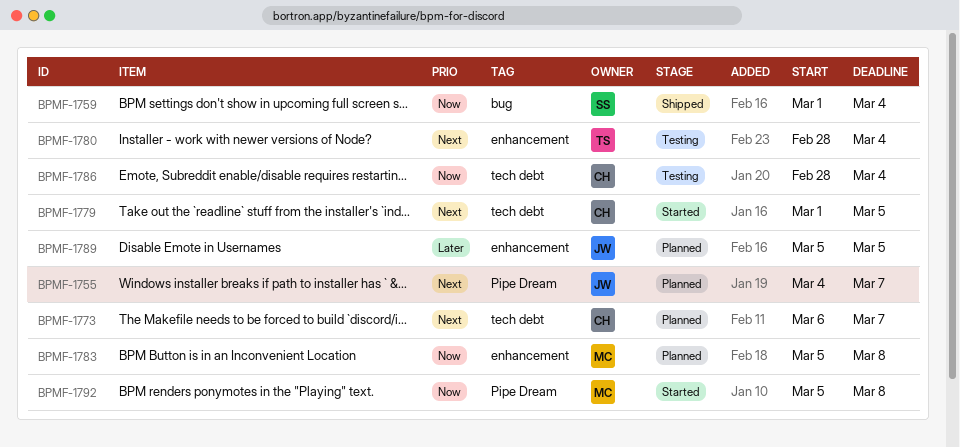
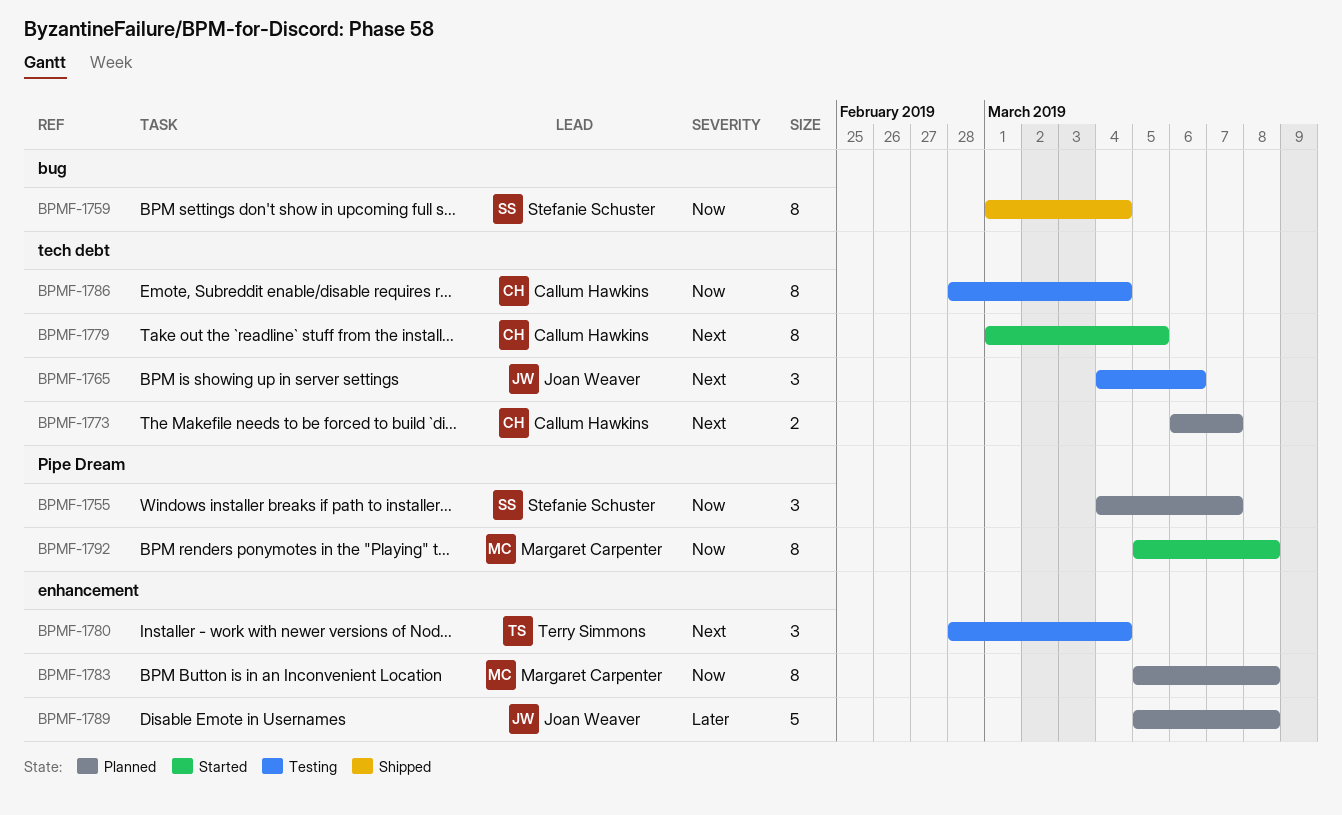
BPMF-1755, owner: Joan Weaver -> Stefanie Schuster
BPMF-1755, priority: Next -> Now
BPMF-1765: none -> present
BPMF-1789, due: Mar 5 -> Mar 8

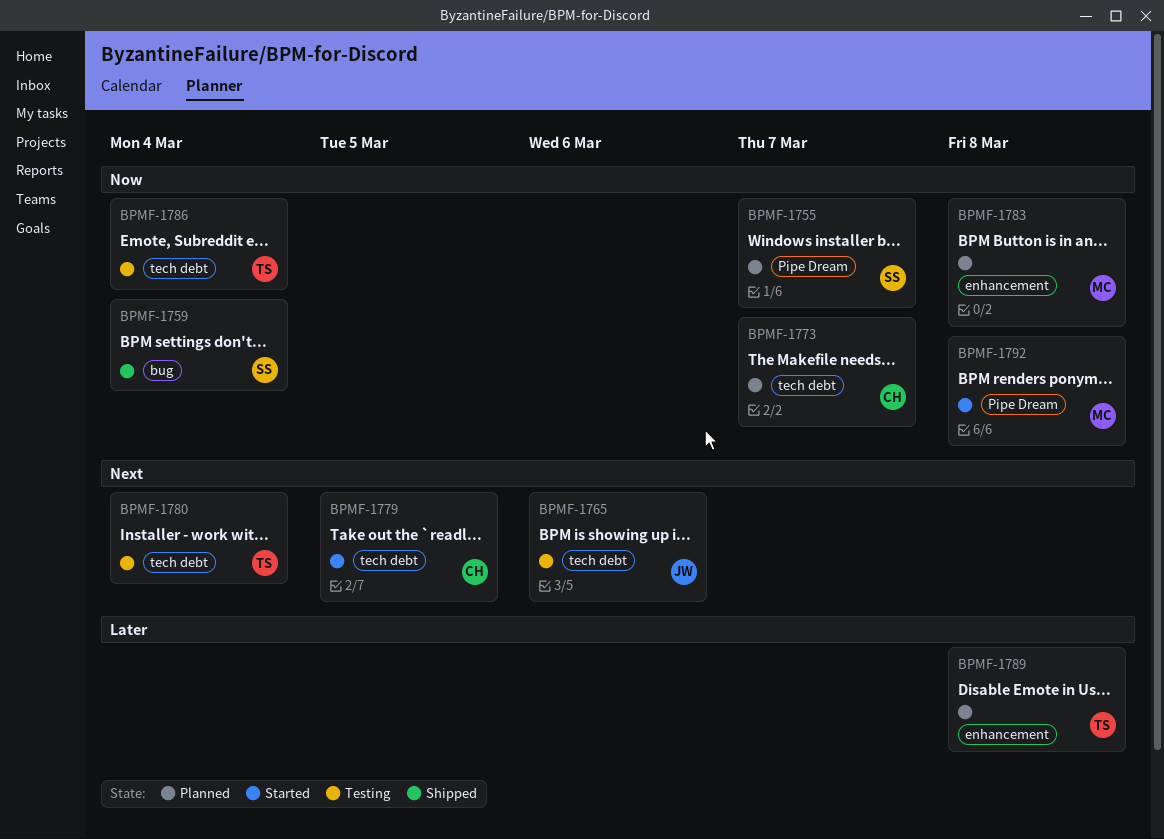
BPMF-1773, priority: Next -> Now
BPMF-1780, label: enhancement -> tech debt
BPMF-1786, owner: Callum Hawkins -> Terry Simmons
BPMF-1789, owner: Joan Weaver -> Terry Simmons

